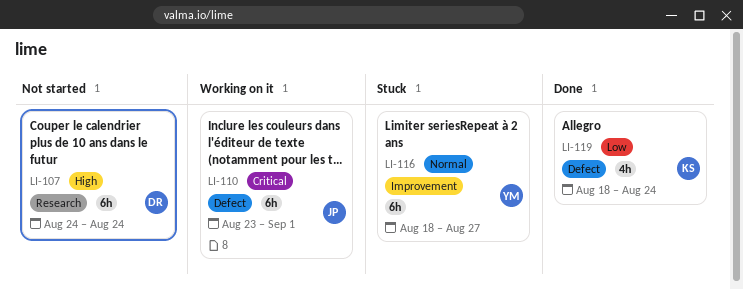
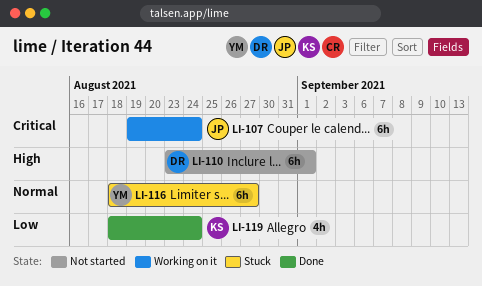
LI-107, status: Not started -> Working on it
LI-107, owner: DR -> JP
LI-107, priority: High -> Critical
LI-107, start: Aug 24 -> Aug 19
LI-110, status: Working on it -> Not started
LI-110, owner: JP -> DR
LI-110, priority: Critical -> High

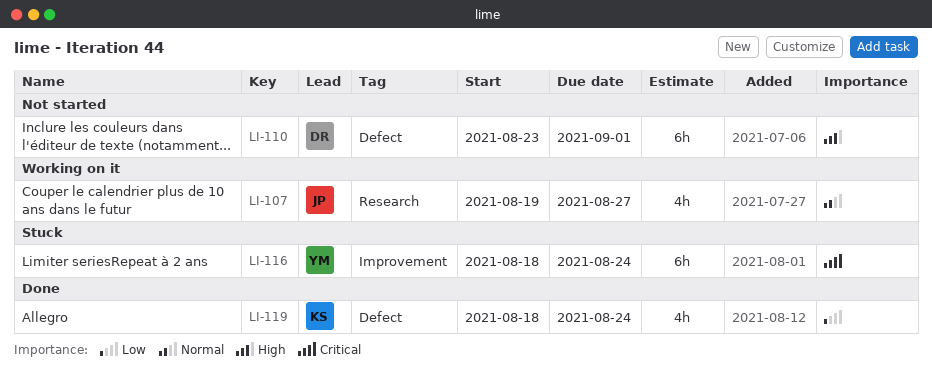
LI-107, priority: Critical -> Normal
LI-107, estimate: 6h -> 4h
LI-107, due: Aug 24 -> Aug 27
LI-116, priority: Normal -> Critical
LI-116, due: Aug 27 -> Aug 24

